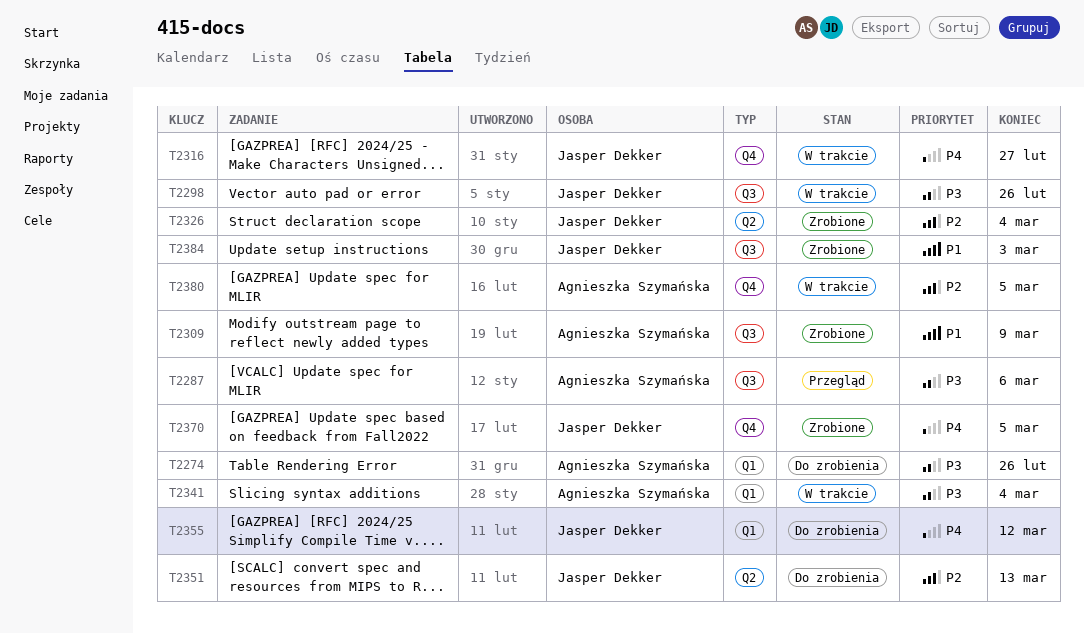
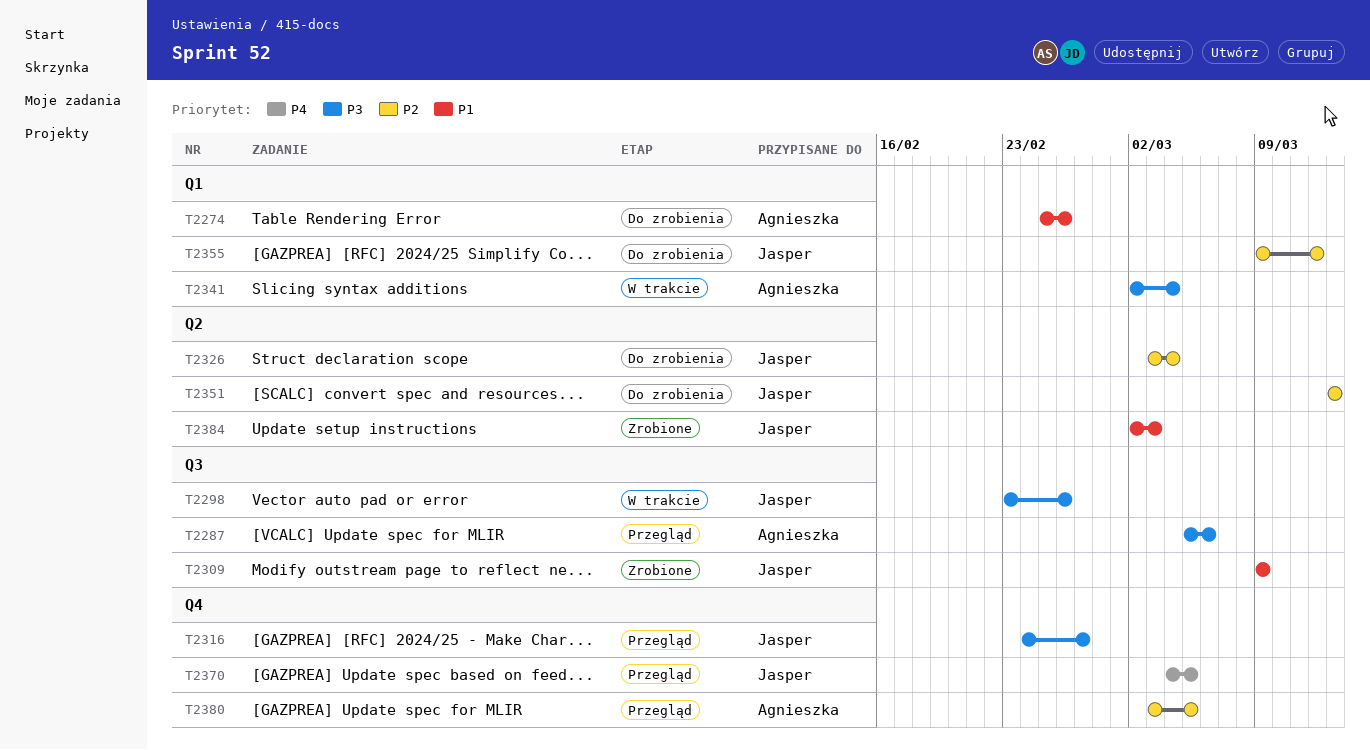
T2274, priority: P3 -> P1
T2309, owner: Agnieszka Szymańska -> Jasper Dekker
T2316, status: W trakcie -> Przegląd
T2316, priority: P4 -> P3
T2326, status: Zrobione -> Do zrobienia
T2355, priority: P4 -> P2
T2370, status: Zrobione -> Przegląd
T2380, status: W trakcie -> Przegląd
T2384, label: Q3 -> Q2

